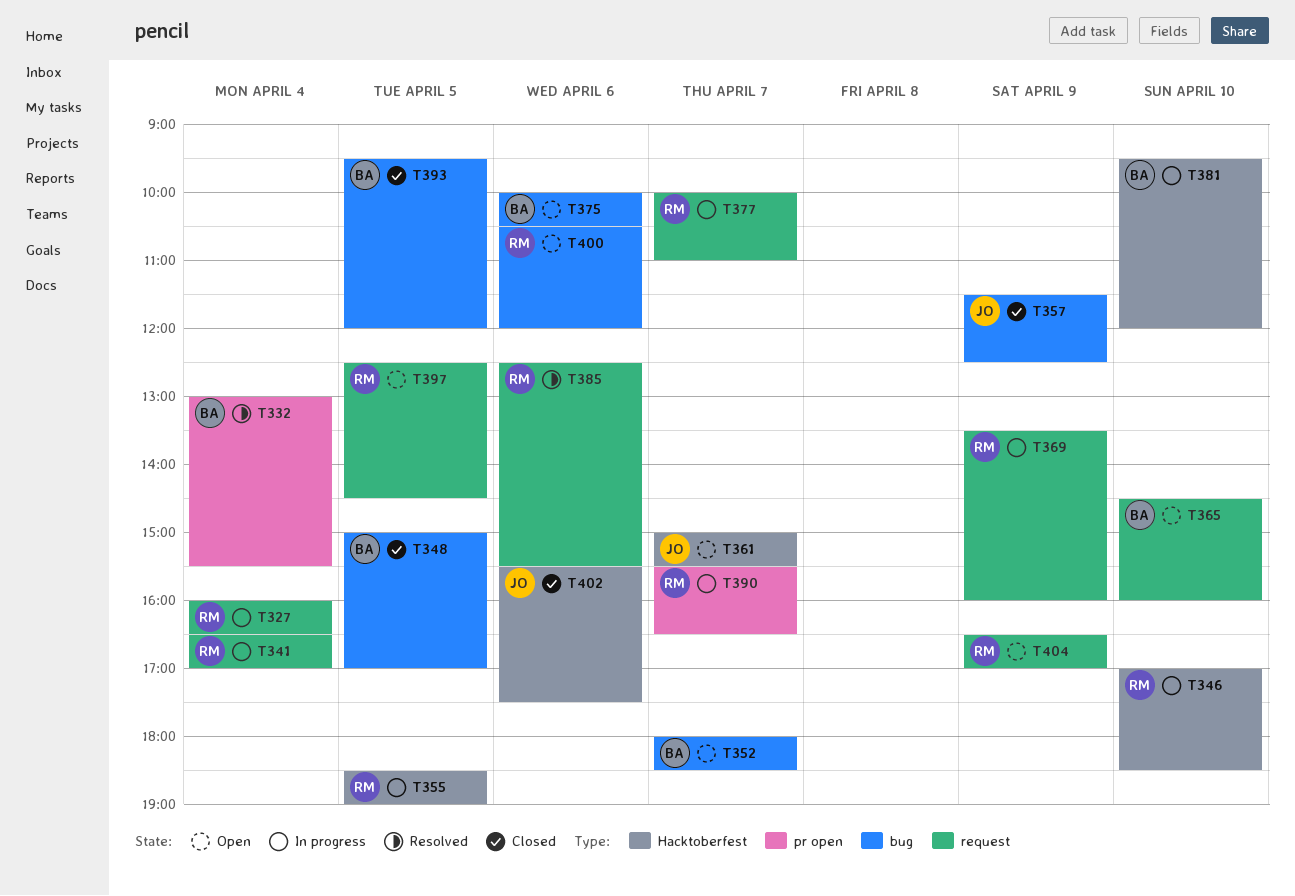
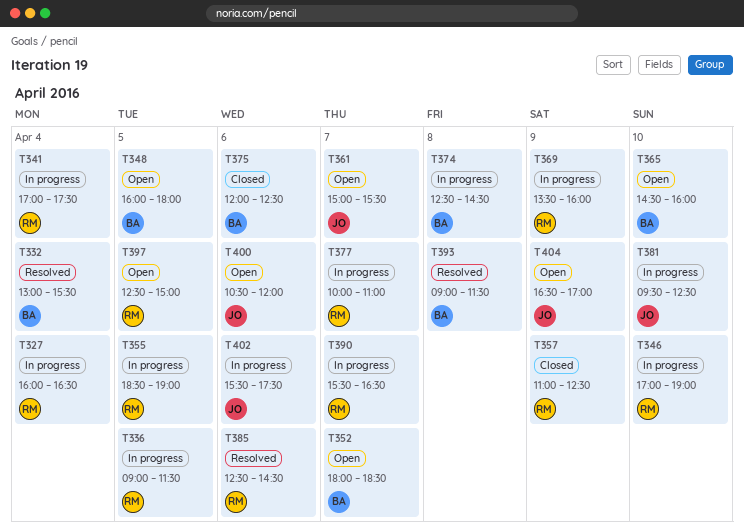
T336: none -> present
T341, begins: 16:30 -> 17:00
T341, ends: 17:00 -> 17:30
T346, ends: 18:30 -> 19:00
T348, status: Closed -> Open
T348, begins: 15:00 -> 16:00
T348, ends: 17:00 -> 18:00
T357, owner: JO -> RM
T357, begins: 11:30 -> 11:00
T374: none -> present
T375, status: Open -> Closed
T375, begins: 10:00 -> 12:00
T375, ends: 10:30 -> 12:30
T381, owner: BA -> JO
T381, ends: 12:00 -> 12:30
T385, ends: 15:30 -> 14:30
T393, status: Closed -> Resolved
T393, day: Apr 5 -> Apr 8
T393, begins: 09:30 -> 09:00
T393, ends: 12:00 -> 11:30
T397, ends: 14:30 -> 15:00
T400, owner: RM -> JO
T402, status: Closed -> In progress
T404, owner: RM -> JO

